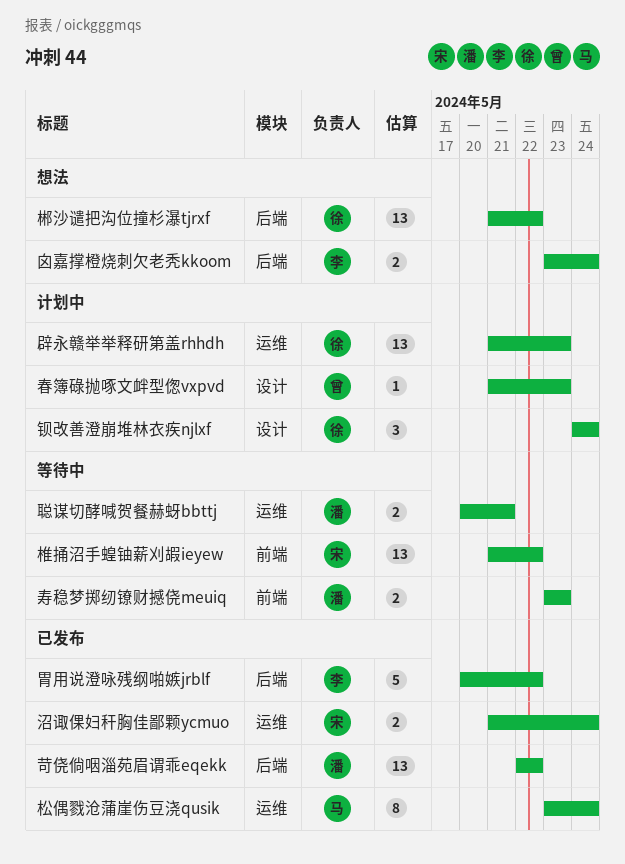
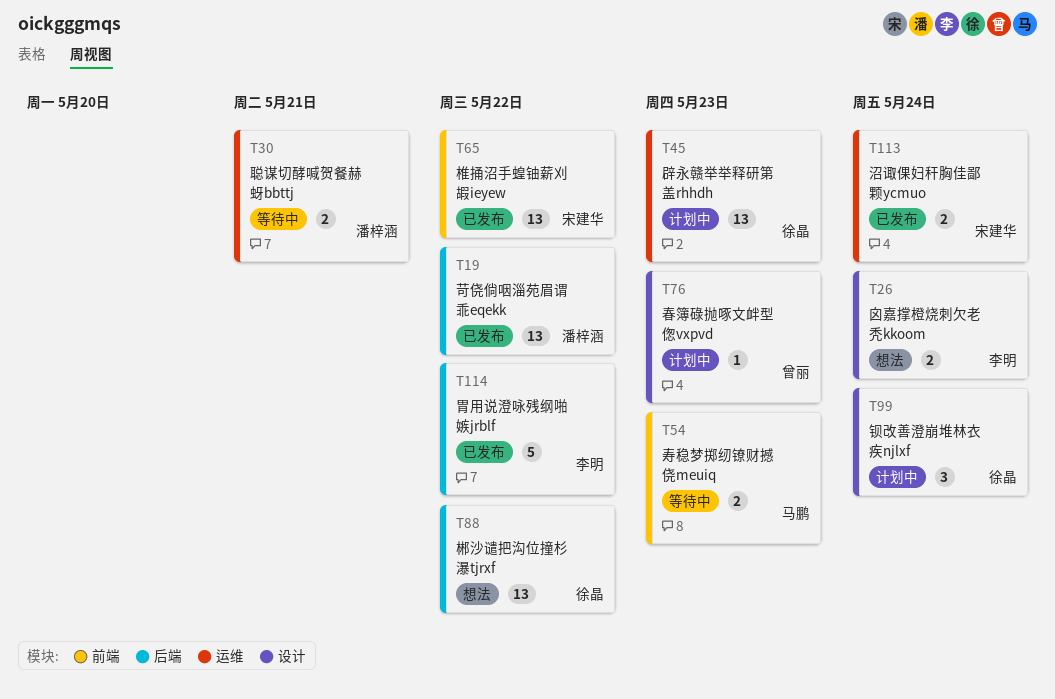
囟嘉撑橙烧刺欠老秃kkoom, label: 后端 -> 设计
寿稳梦掷纫镣财撼侥meuiq, owner: 潘梓涵 -> 马鹏
松偶戮沧蒲崖伤豆浇qusik: present -> none
椎捅沼手蝗铀薪刈嘏ieyew, status: 等待中 -> 已发布

